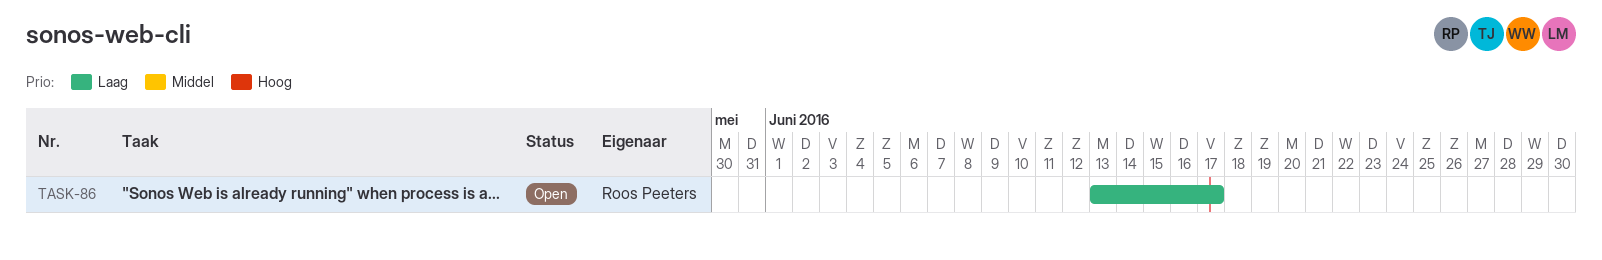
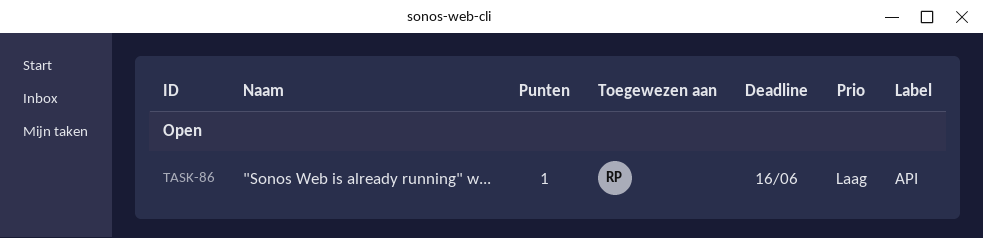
TASK-86, due: Jun 17 -> Jun 16

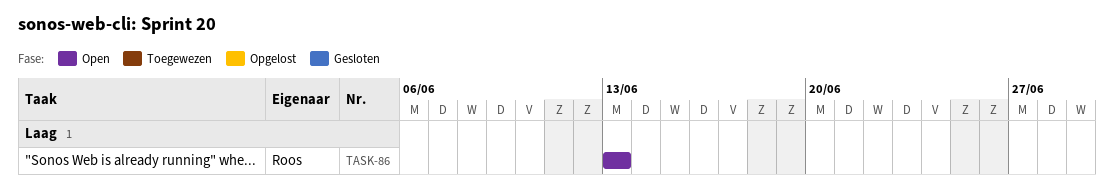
TASK-86, due: Jun 16 -> Jun 13

